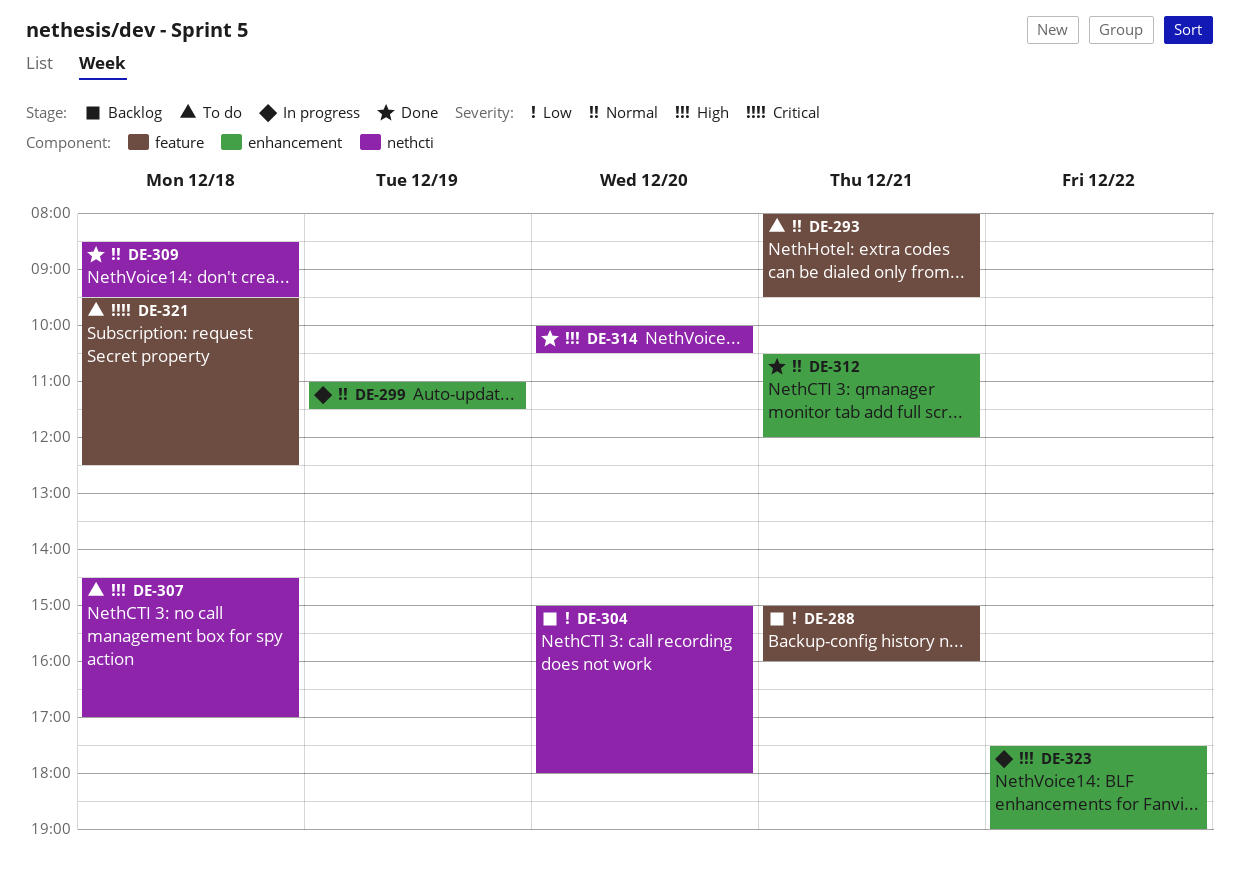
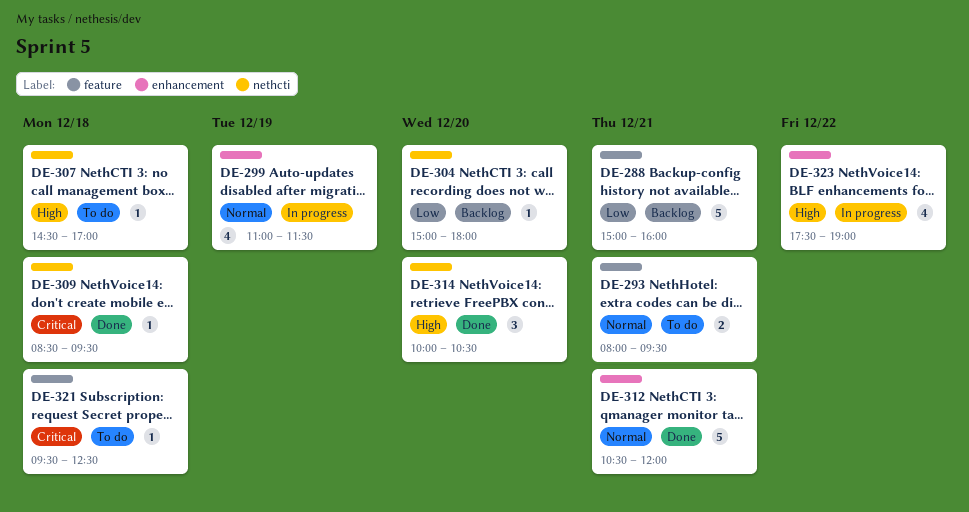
DE-309, priority: Normal -> Critical

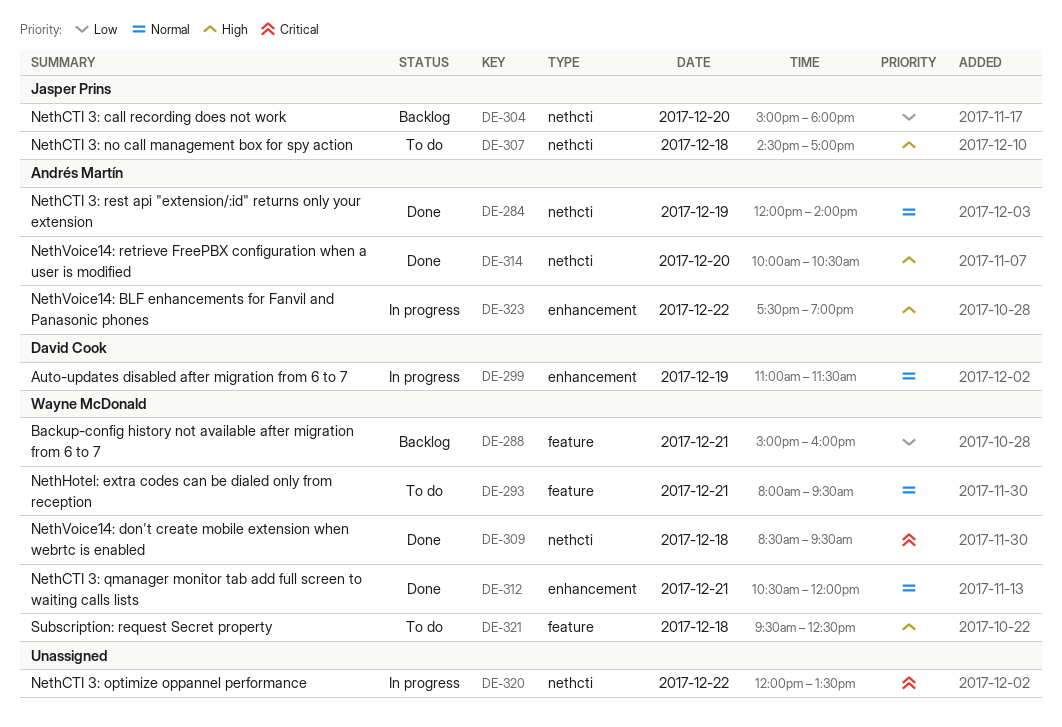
DE-284: none -> present
DE-320: none -> present
DE-321, priority: Critical -> High

